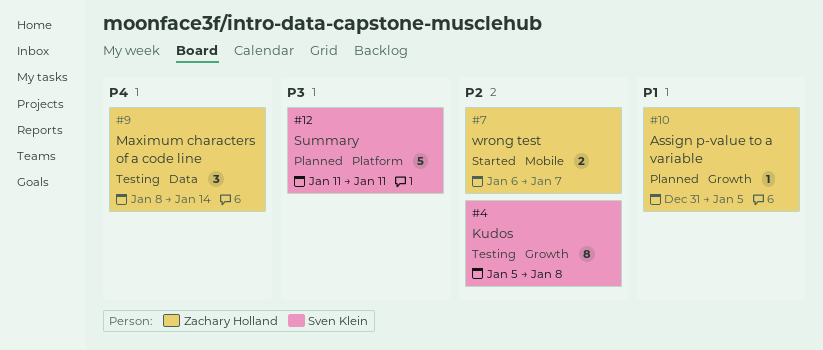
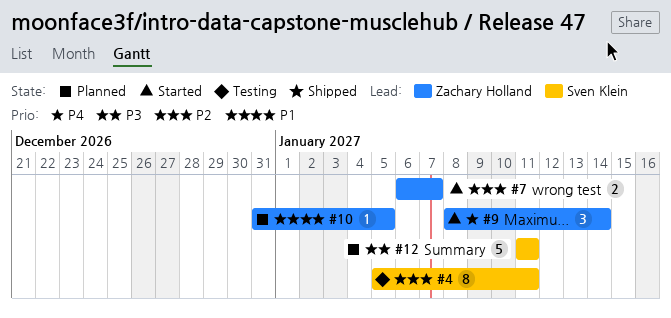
#4, due: Jan 8 -> Jan 11
#9, status: Testing -> Started

